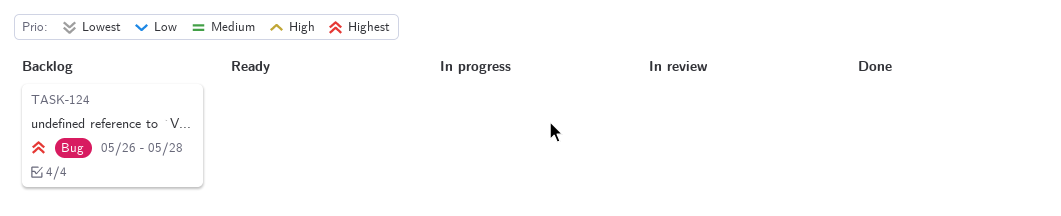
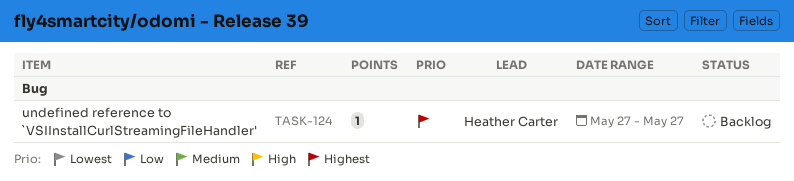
TASK-124, start: May 26 -> May 27
TASK-124, due: May 28 -> May 27

